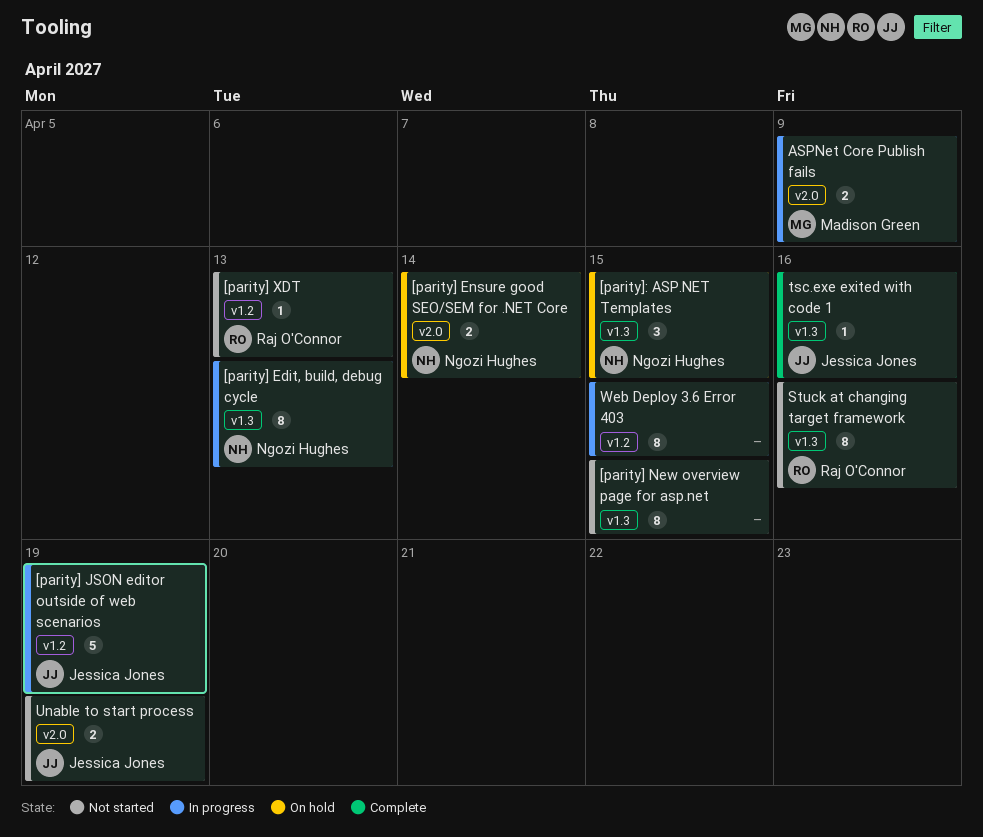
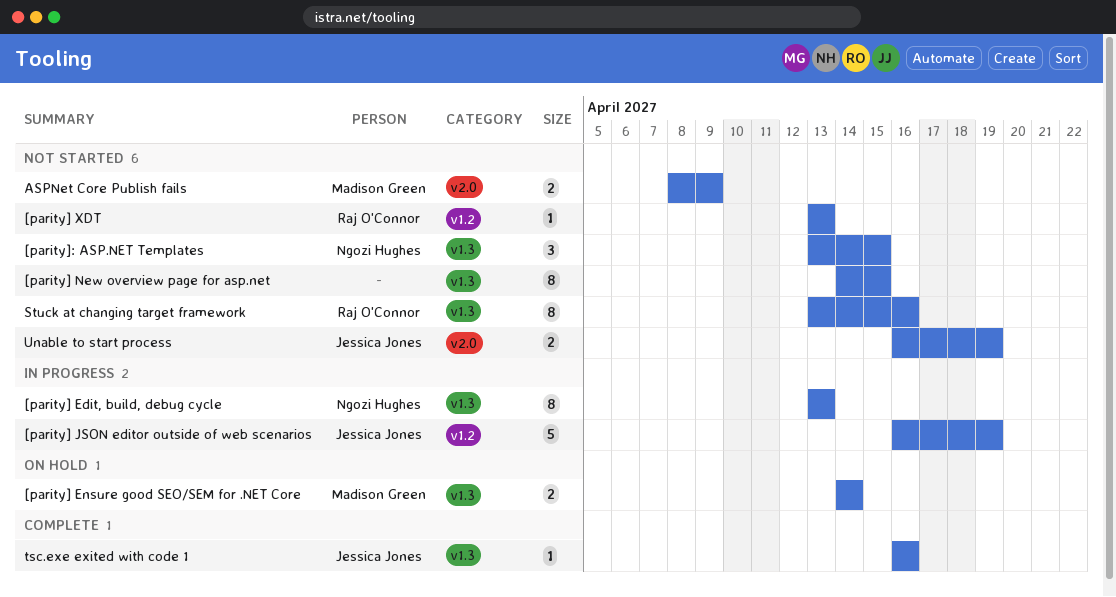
[parity] Ensure good SEO/SEM for .NET Core, owner: Ngozi Hughes -> Madison Green
[parity] Ensure good SEO/SEM for .NET Core, label: v2.0 -> v1.3
[parity]: ASP.NET Templates, status: On hold -> Not started
ASPNet Core Publish fails, status: In progress -> Not started
Web Deploy 3.6 Error 403: present -> none

